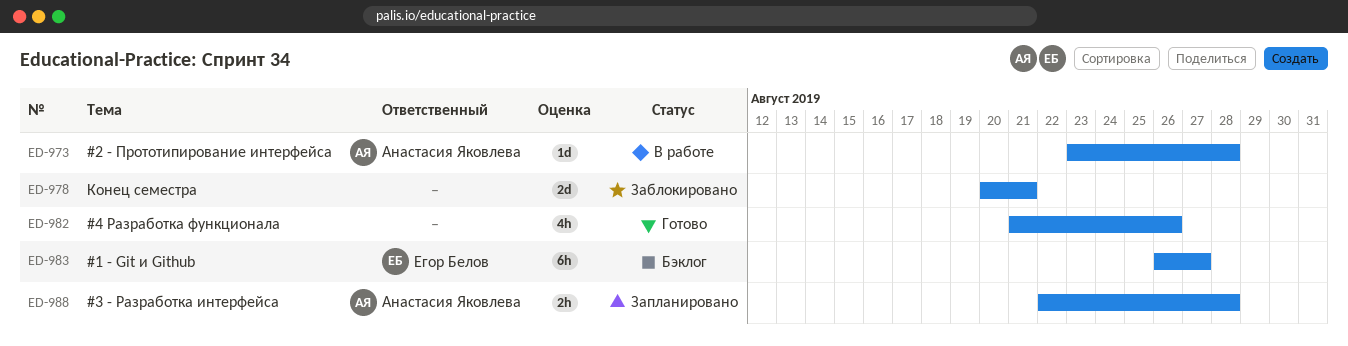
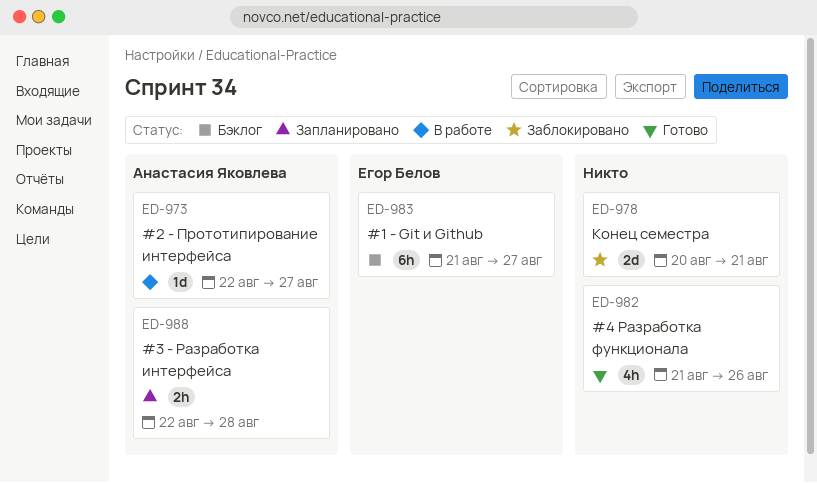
ED-973, start: Aug 23 -> Aug 22
ED-973, due: Aug 28 -> Aug 27
ED-983, start: Aug 26 -> Aug 21

